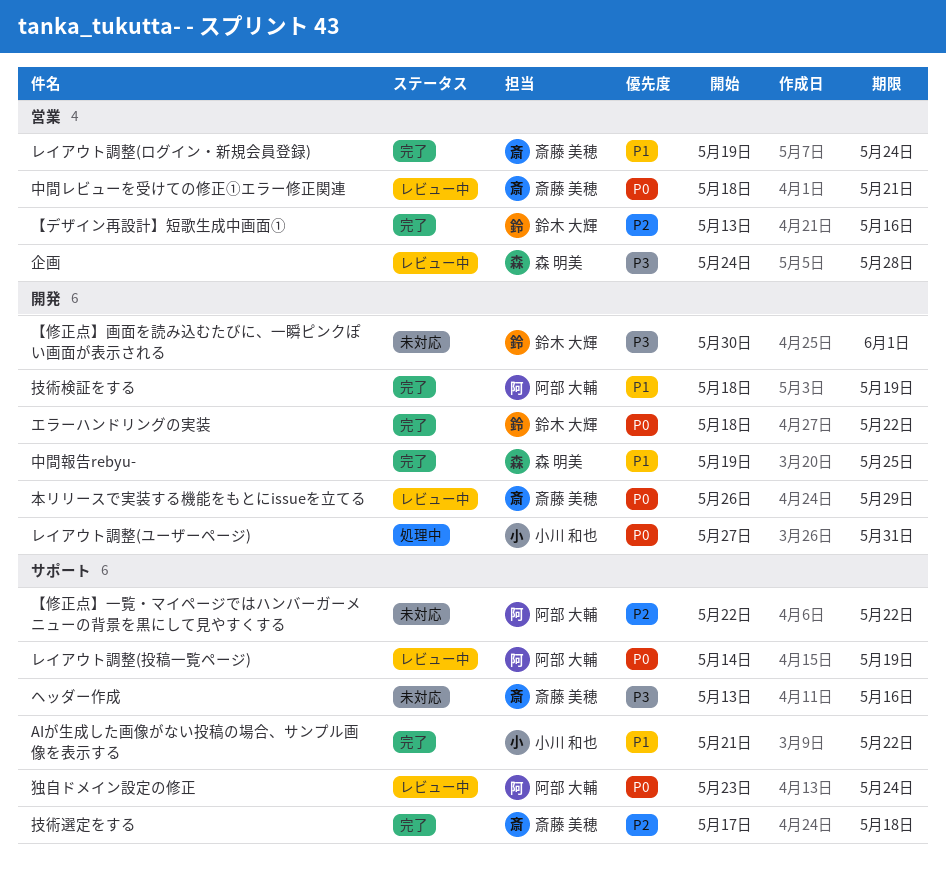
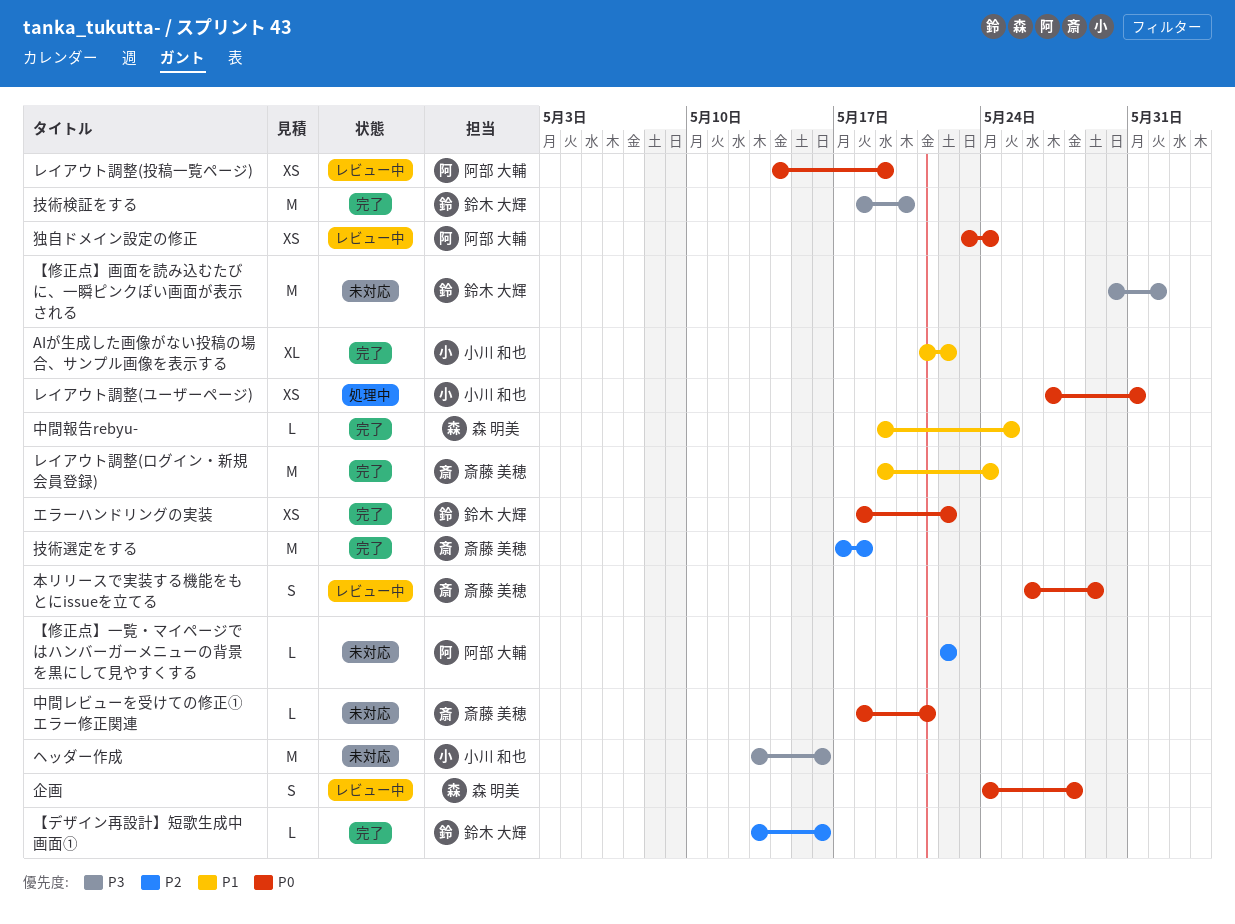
ヘッダー作成, owner: 斎藤 美穂 -> 小川 和也
中間レビューを受けての修正①エラー修正関連, status: レビュー中 -> 未対応
企画, priority: P3 -> P0
技術検証をする, owner: 阿部 大輔 -> 鈴木 大輝
技術検証をする, priority: P1 -> P3
技術検証をする, due: May 19 -> May 20

